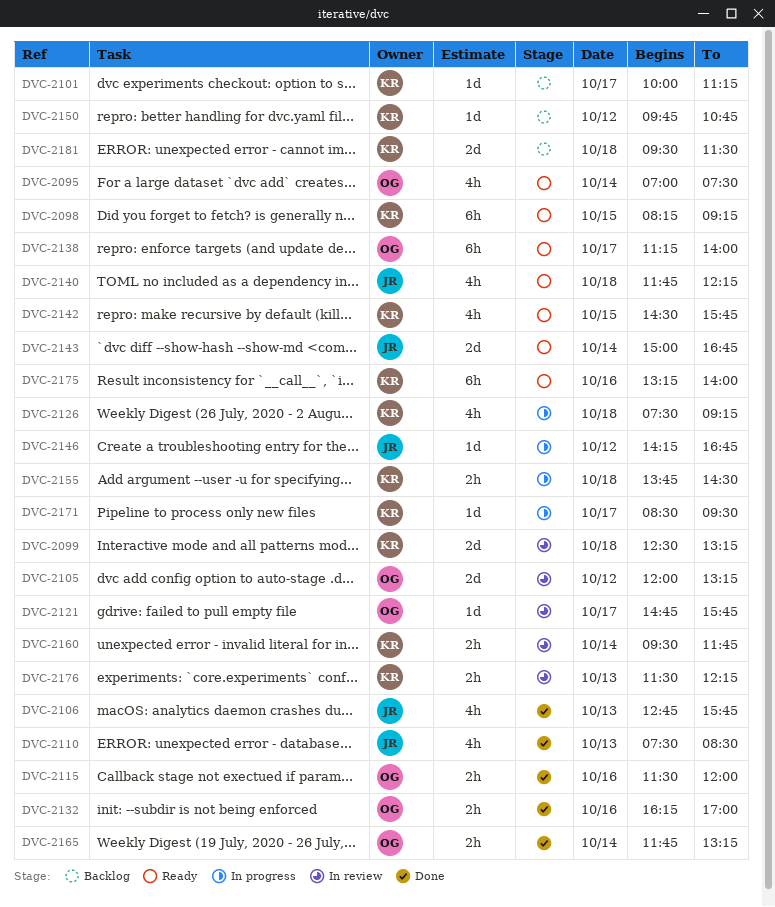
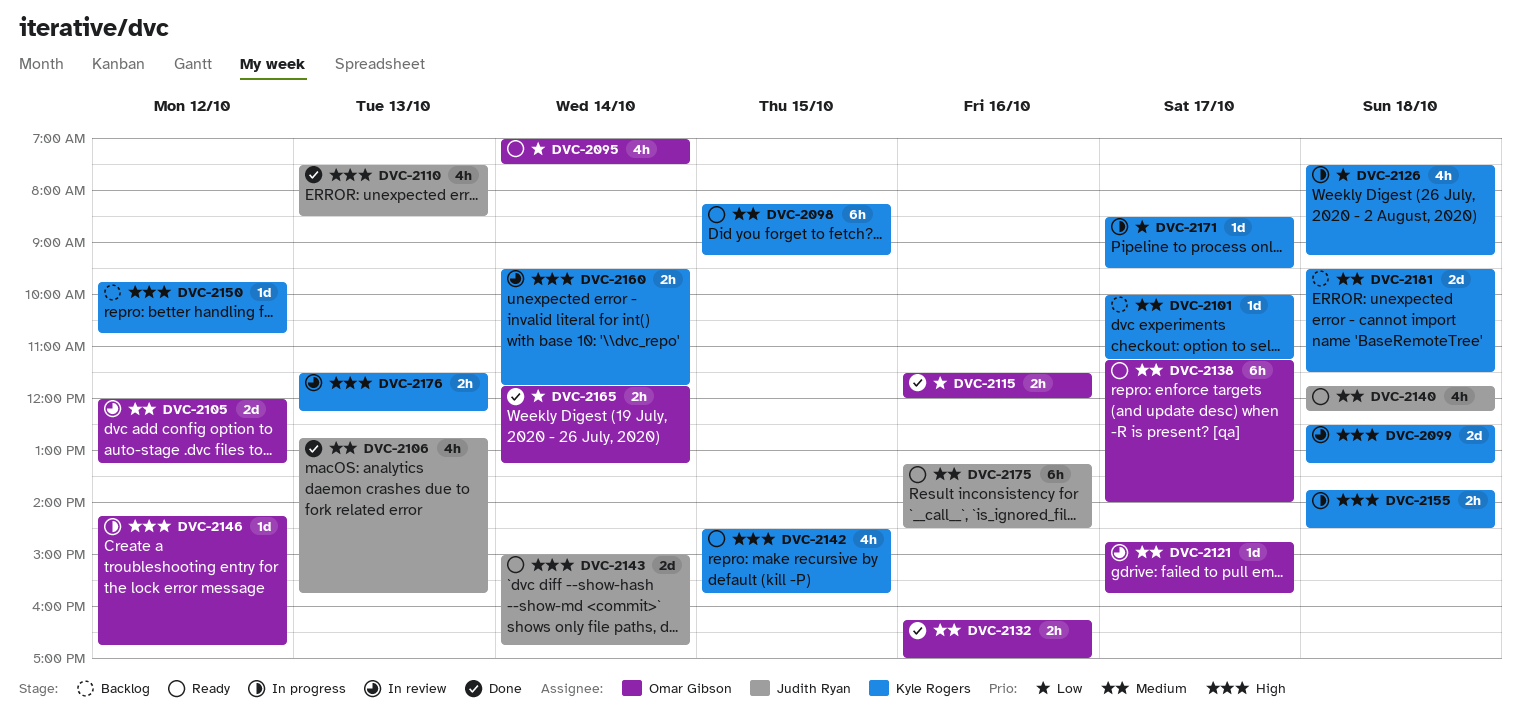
DVC-2146, owner: Judith Ryan -> Omar Gibson
DVC-2175, owner: Kyle Rogers -> Judith Ryan
DVC-2175, ends: 14:00 -> 14:30

